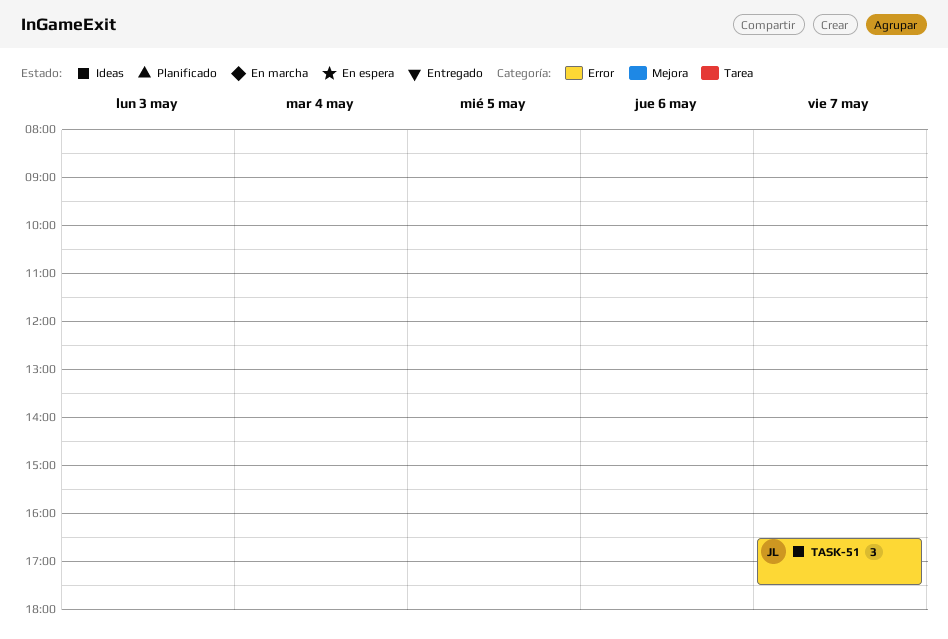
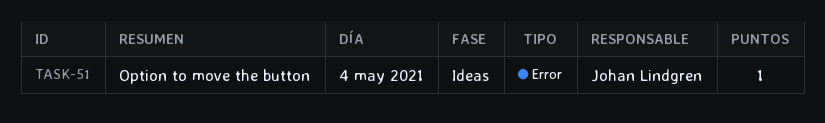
TASK-51, estimate: 3 -> 1
TASK-51, day: May 7 -> May 4

